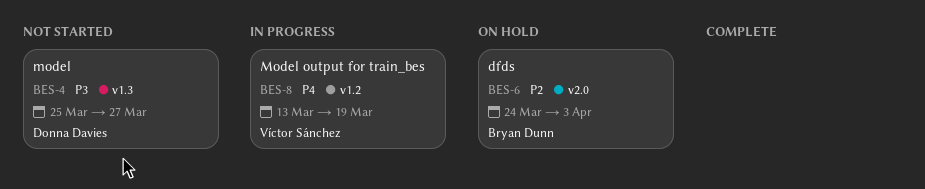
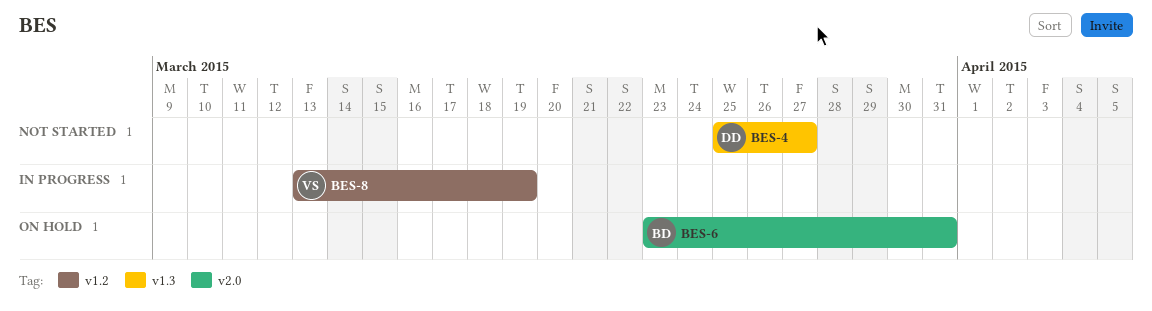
BES-6, start: Mar 24 -> Mar 23
BES-6, due: Apr 3 -> Mar 31

